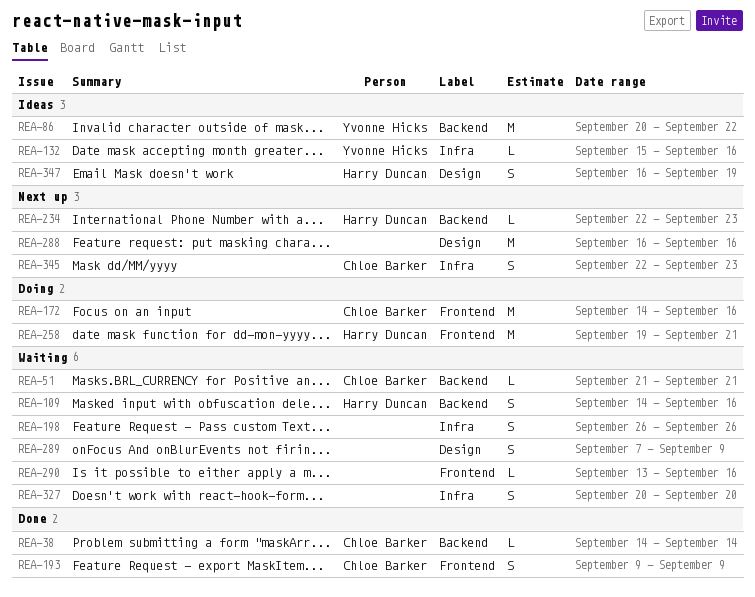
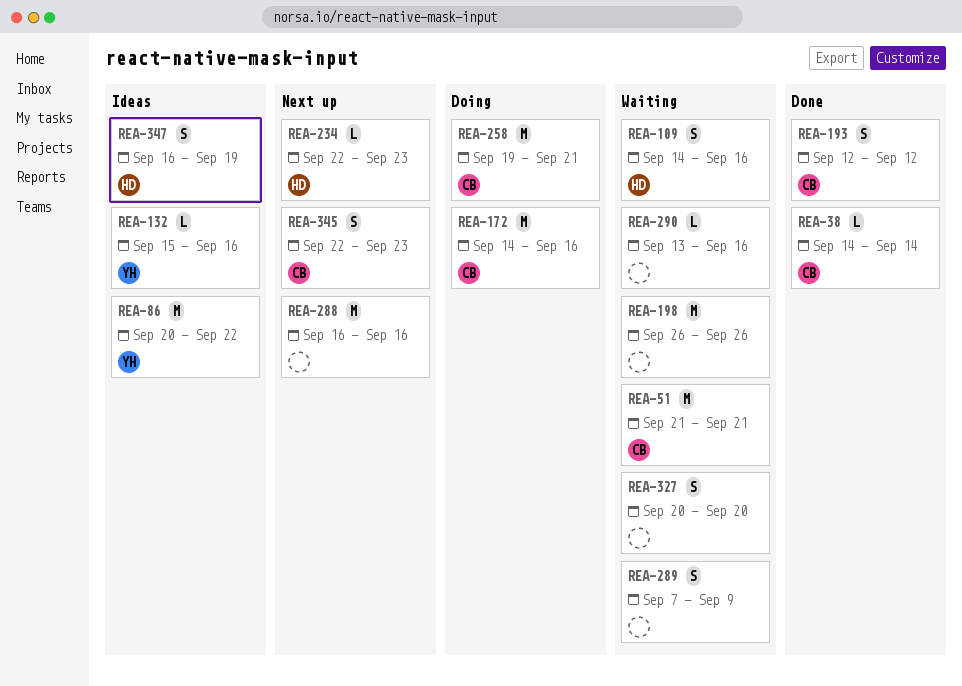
REA-51, estimate: L -> M
REA-193, start: Sep 9 -> Sep 12
REA-193, due: Sep 9 -> Sep 12
REA-198, estimate: S -> M
REA-258, owner: Harry Duncan -> Chloe Barker

